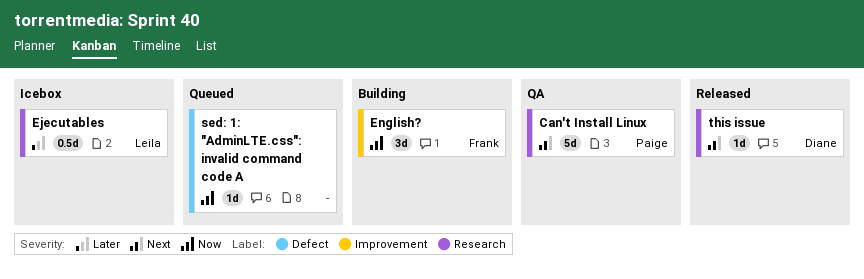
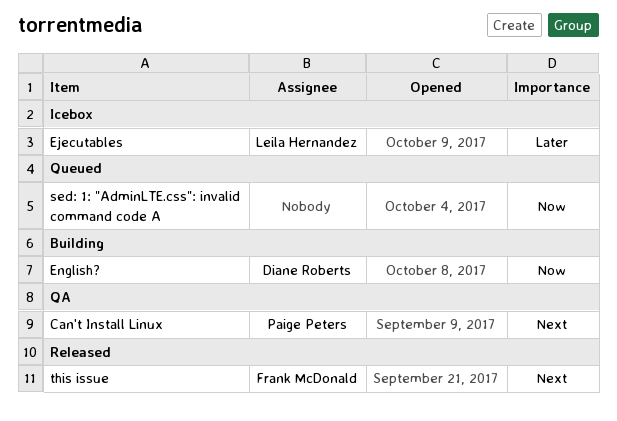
English?, owner: Frank McDonald -> Diane Roberts
this issue, owner: Diane Roberts -> Frank McDonald

